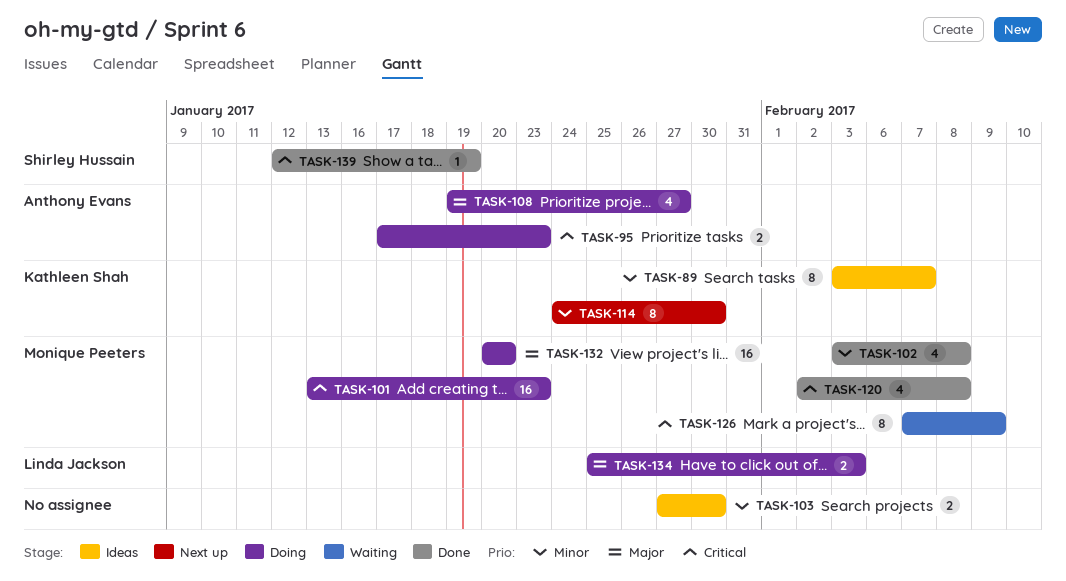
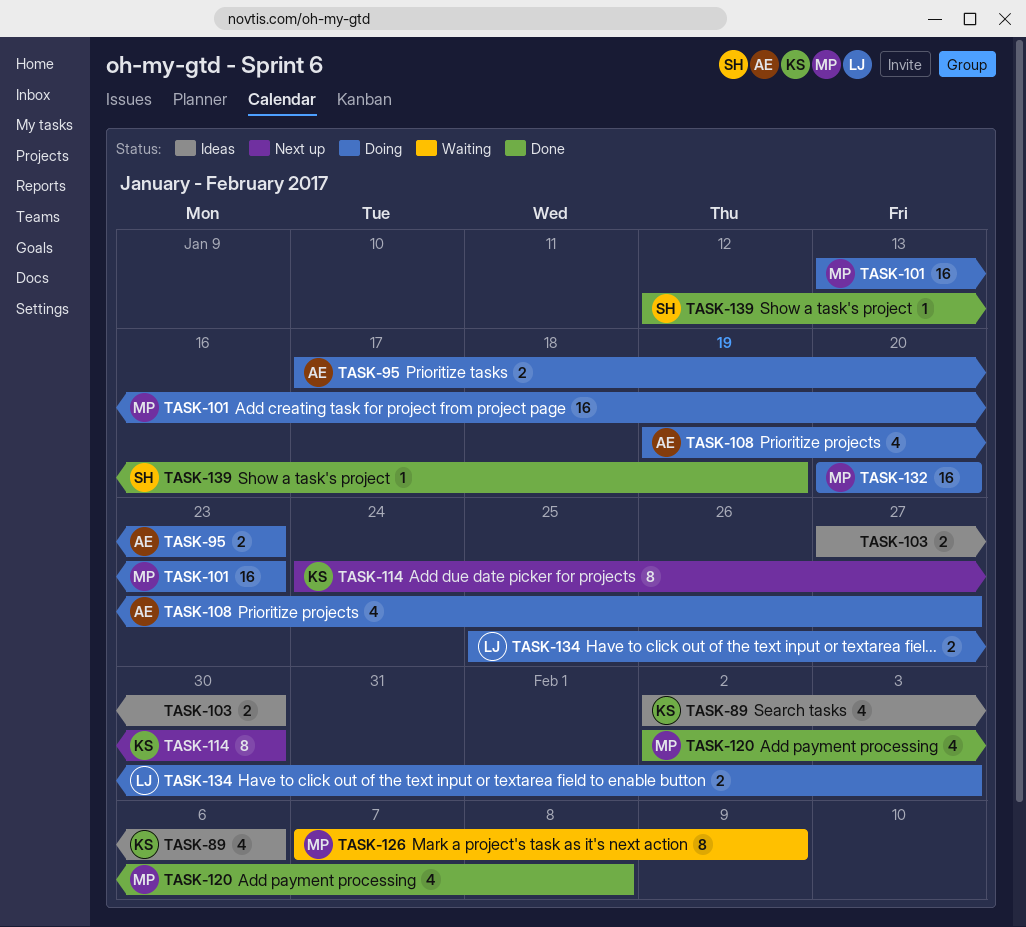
TASK-89, estimate: 8 -> 4
TASK-89, start: Feb 3 -> Feb 2
TASK-89, due: Feb 7 -> Feb 6
TASK-102: present -> none

